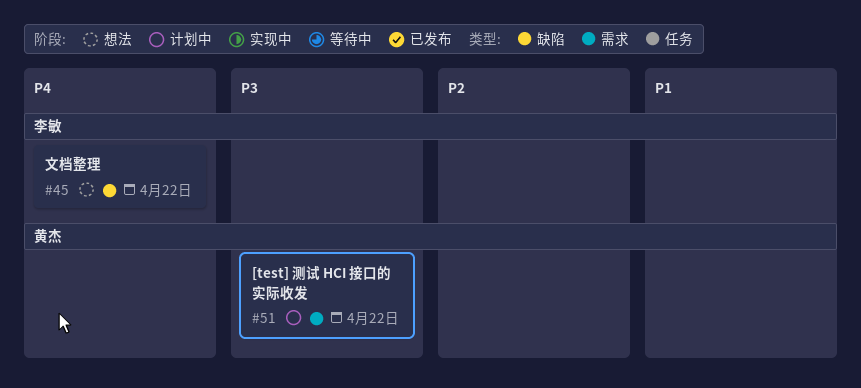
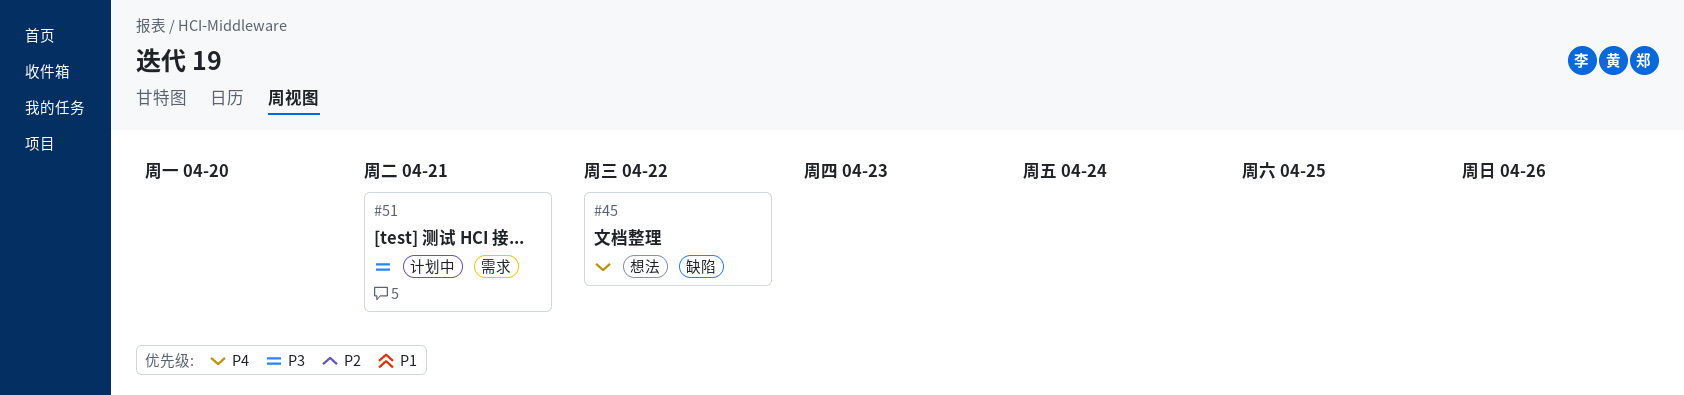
#51, due: Apr 22 -> Apr 21

